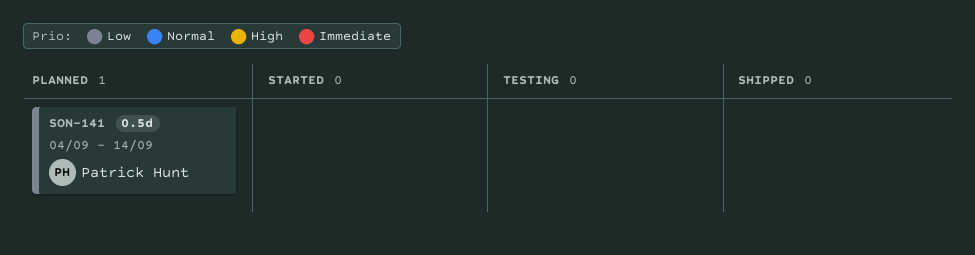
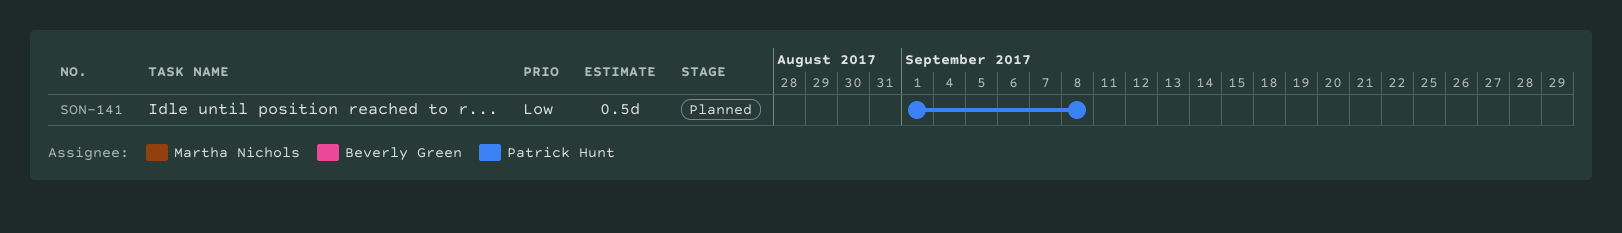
SON-141, start: Sep 4 -> Sep 1
SON-141, due: Sep 14 -> Sep 8

